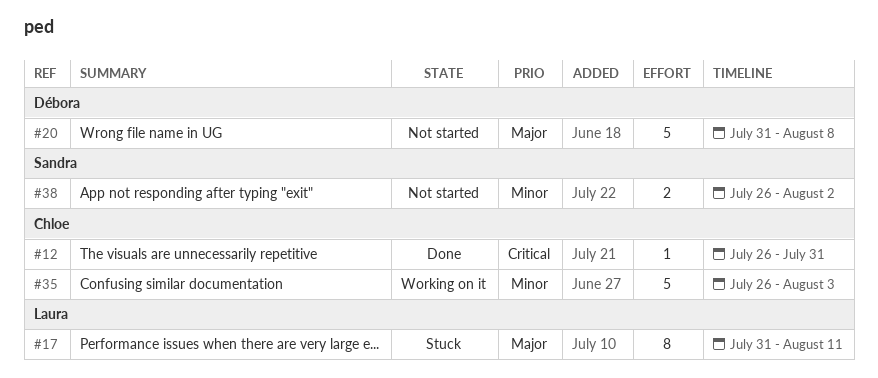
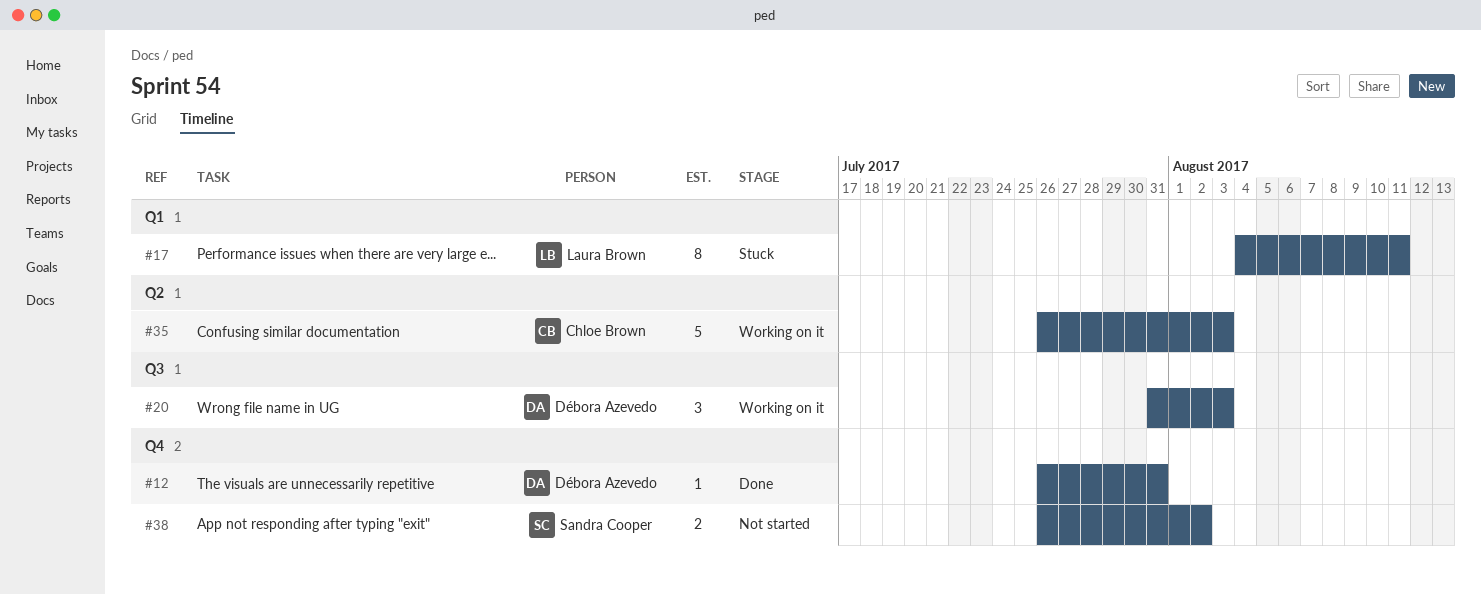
#12, owner: Chloe Brown -> Débora Azevedo
#17, start: Jul 31 -> Aug 4
#20, status: Not started -> Working on it
#20, estimate: 5 -> 3
#20, due: Aug 8 -> Aug 3

